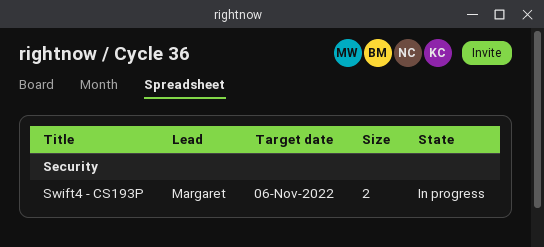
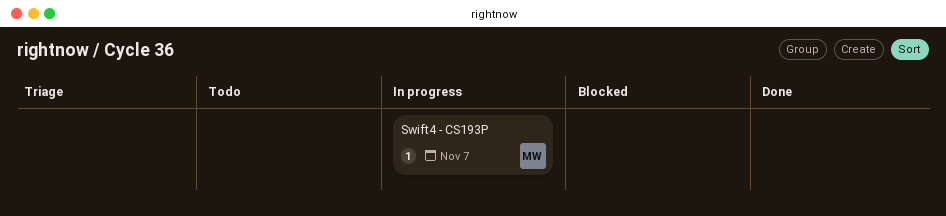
Swift4 - CS193P, estimate: 2 -> 1
Swift4 - CS193P, due: Nov 6 -> Nov 7

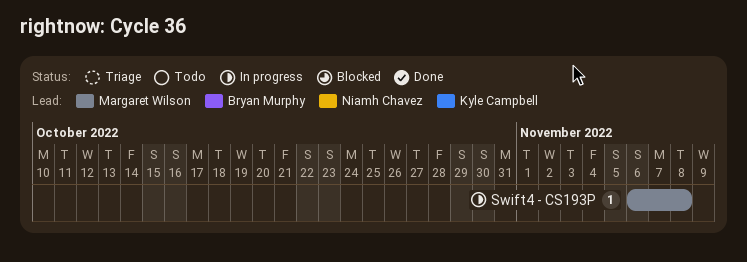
Swift4 - CS193P, due: Nov 7 -> Nov 8

